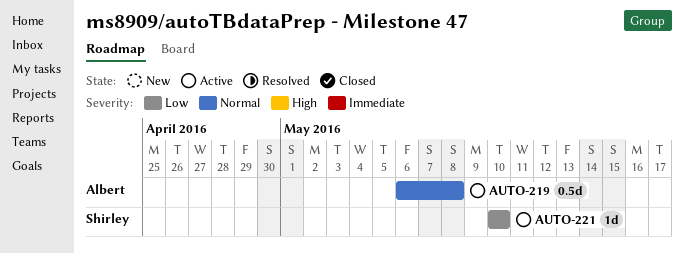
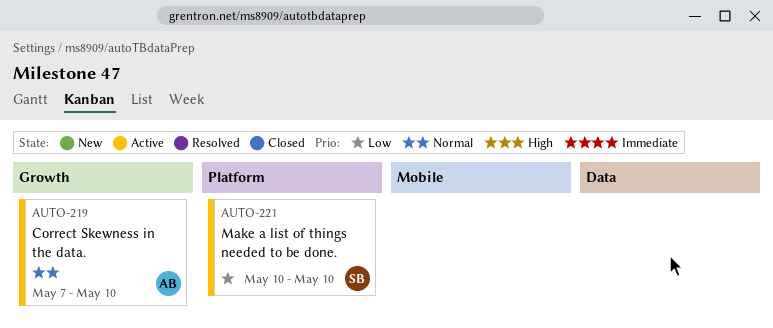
AUTO-219, start: May 6 -> May 7
AUTO-219, due: May 8 -> May 10

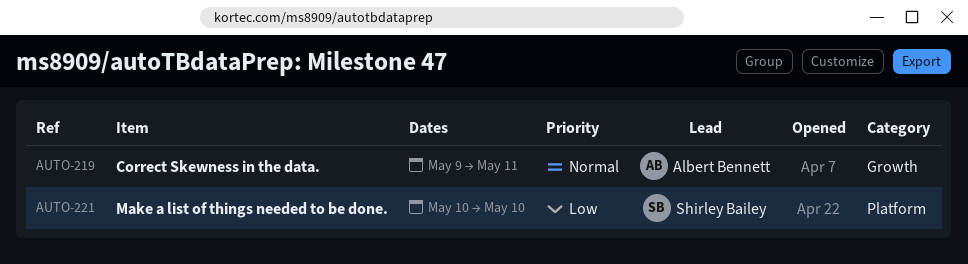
AUTO-219, start: May 7 -> May 9
AUTO-219, due: May 10 -> May 11

